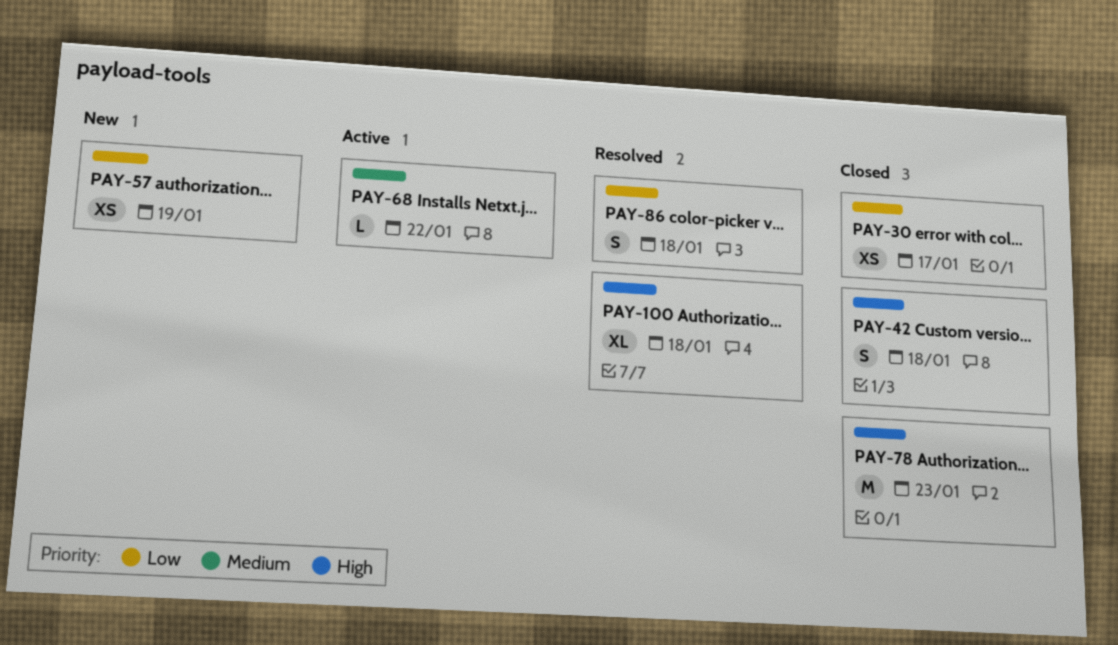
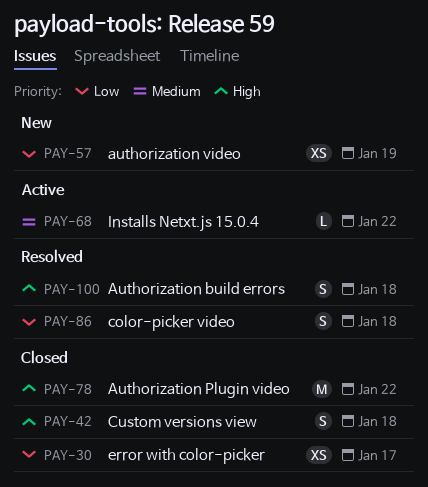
PAY-78, due: Jan 23 -> Jan 22
PAY-100, estimate: XL -> S

